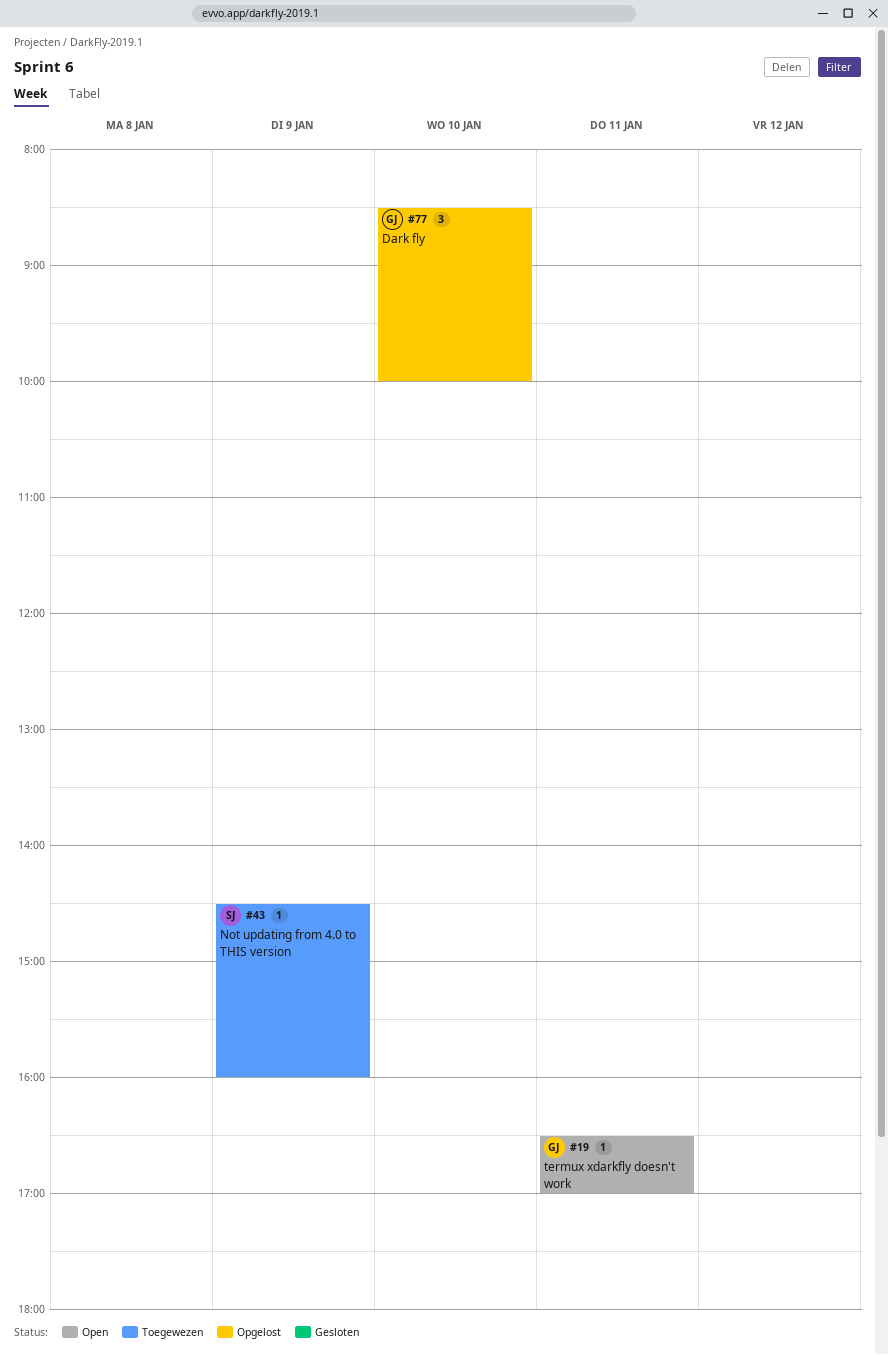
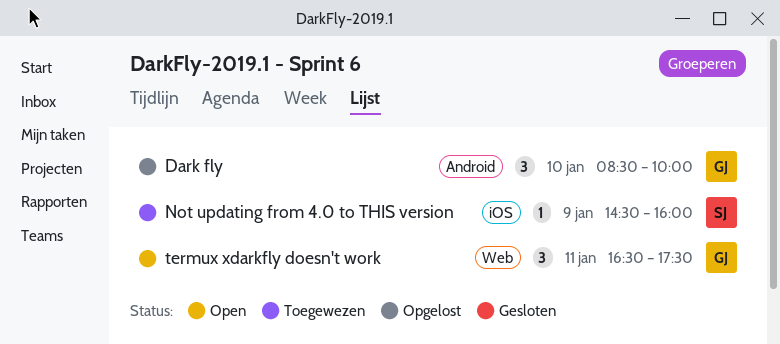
termux xdarkfly doesn't work, estimate: 1 -> 3
termux xdarkfly doesn't work, ends: 17:00 -> 17:30

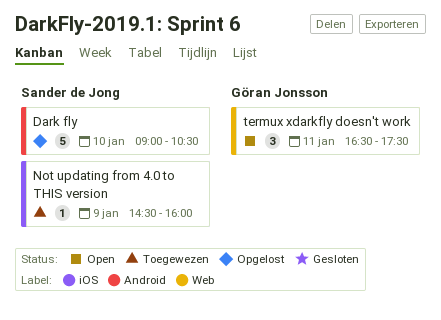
Dark fly, owner: Göran Jonsson -> Sander de Jong
Dark fly, estimate: 3 -> 5
Dark fly, begins: 08:30 -> 09:00
Dark fly, ends: 10:00 -> 10:30

